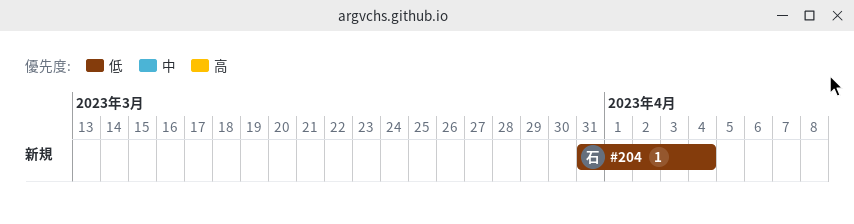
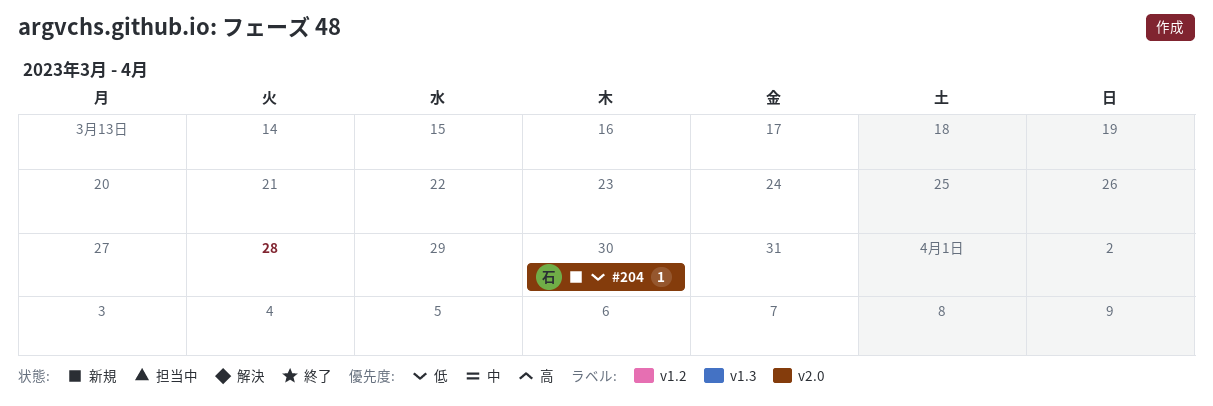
#204, start: Mar 31 -> Mar 30
#204, due: Apr 4 -> Mar 30

